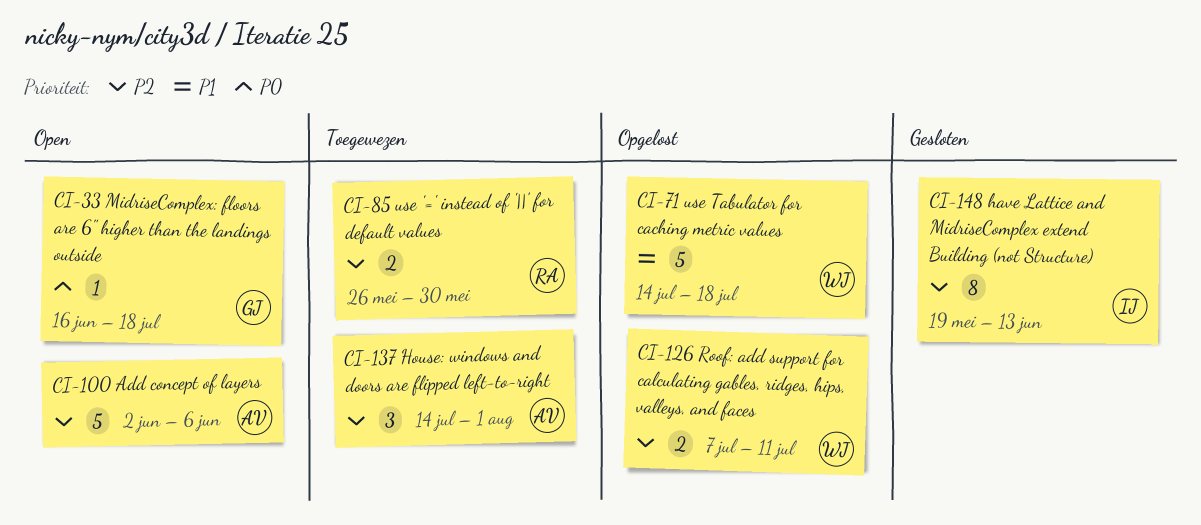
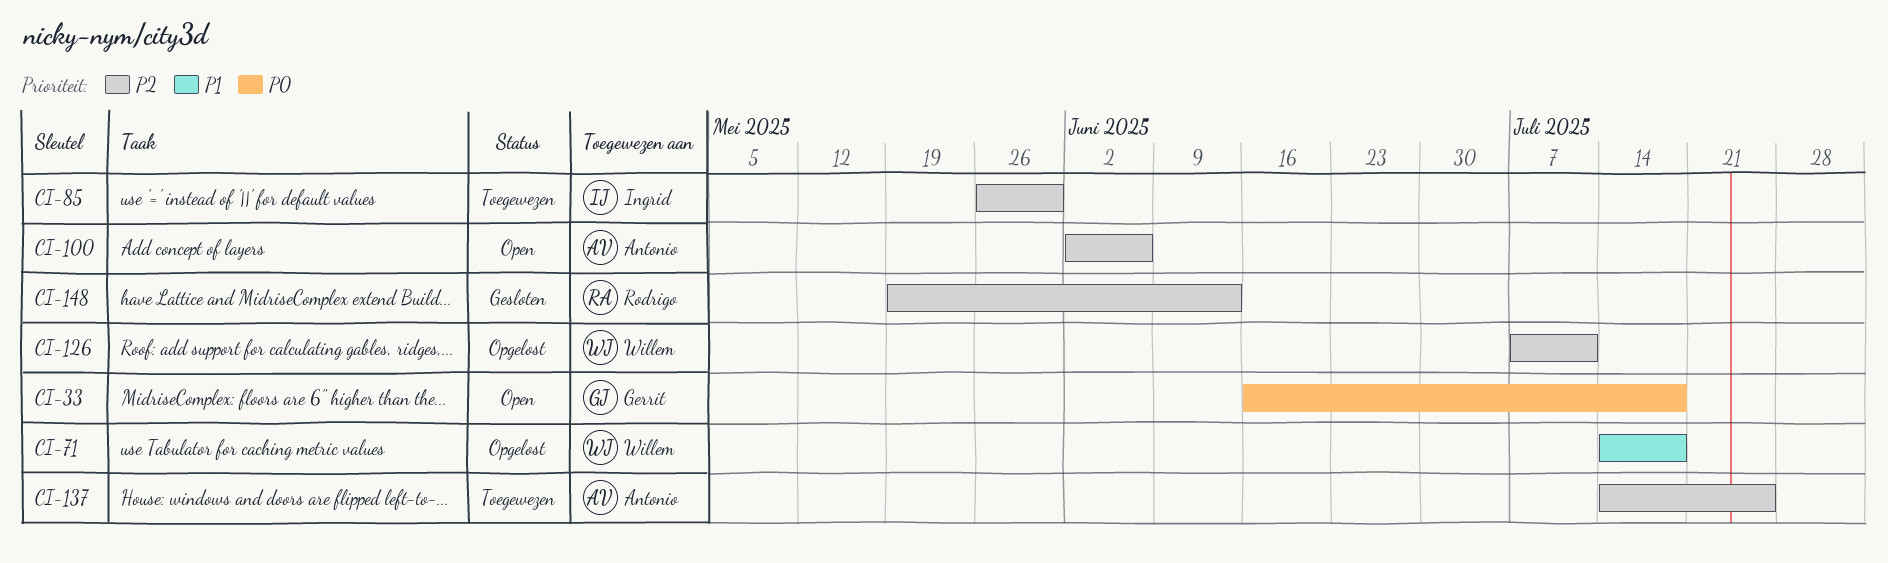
CI-85, owner: Rodrigo -> Ingrid
CI-137, due: Aug 1 -> Jul 25
CI-148, owner: Ingrid -> Rodrigo

